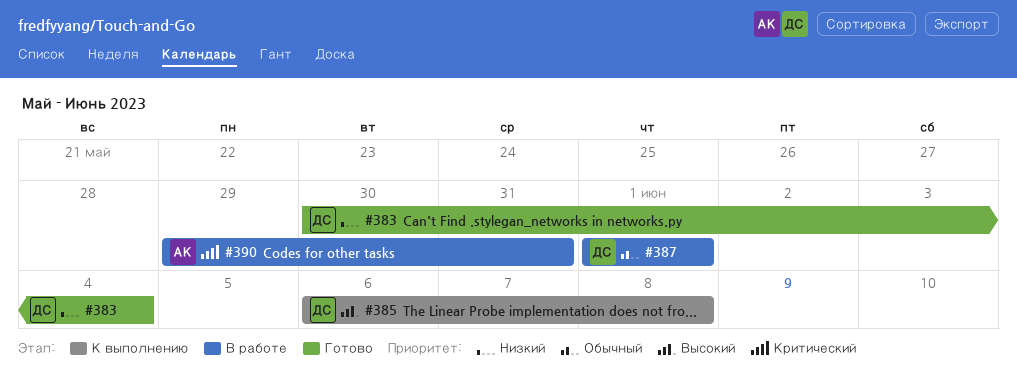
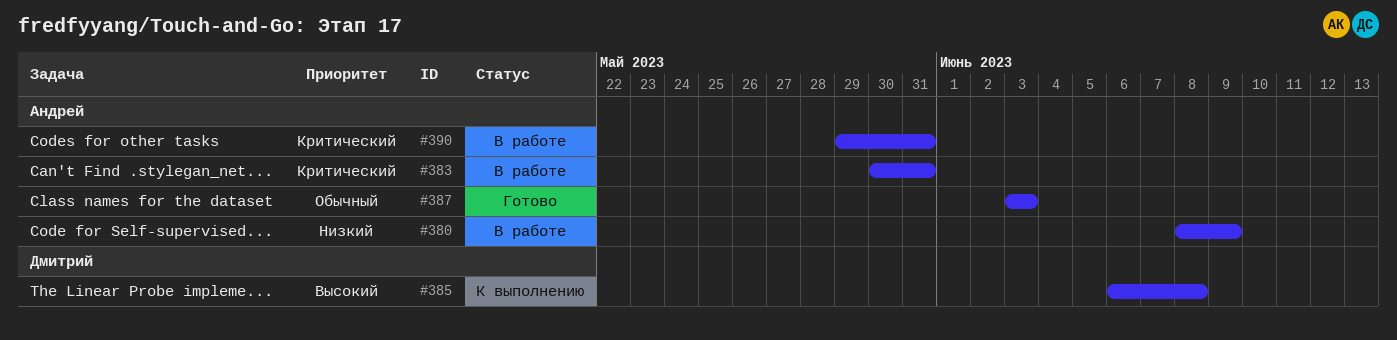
#380: none -> present
#383, status: Готово -> В работе
#383, owner: Дмитрий -> Андрей
#383, priority: Низкий -> Критический
#383, due: Jun 4 -> May 31
#387, status: В работе -> Готово
#387, owner: Дмитрий -> Андрей
#387, start: Jun 1 -> Jun 3
#387, due: Jun 1 -> Jun 3

